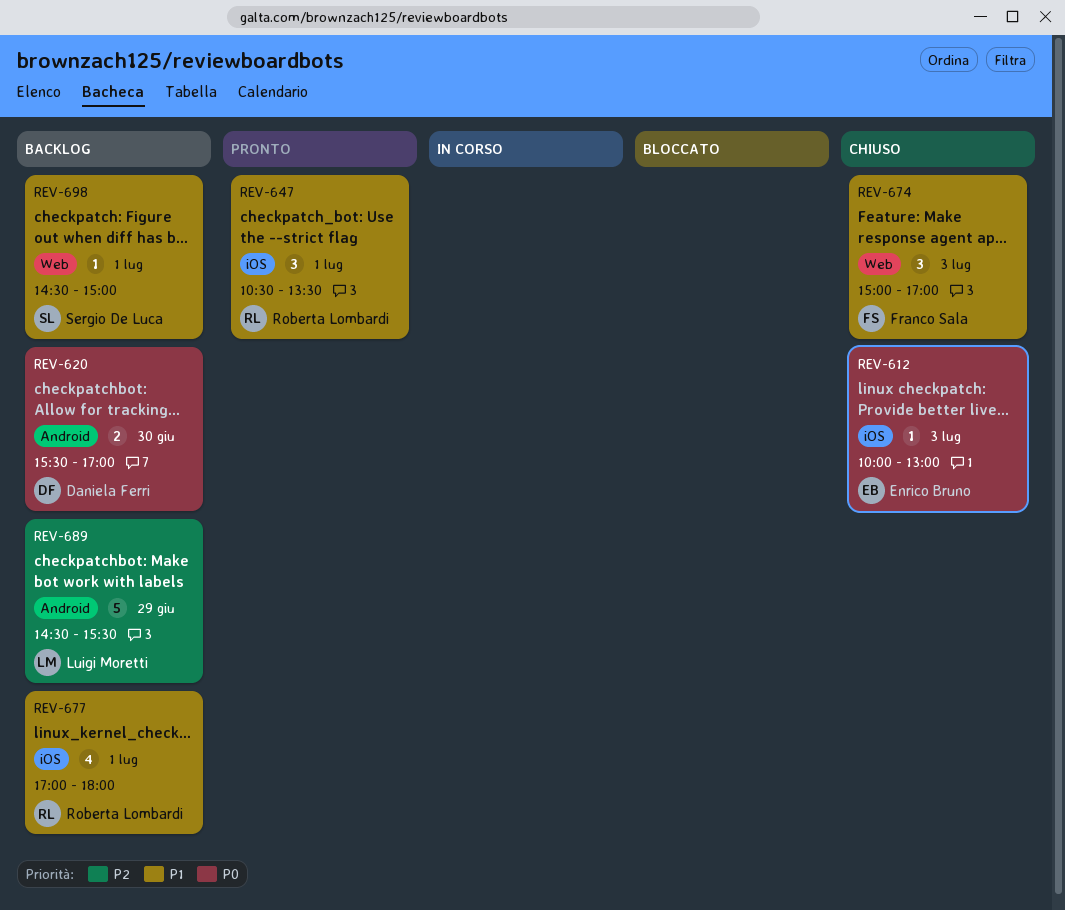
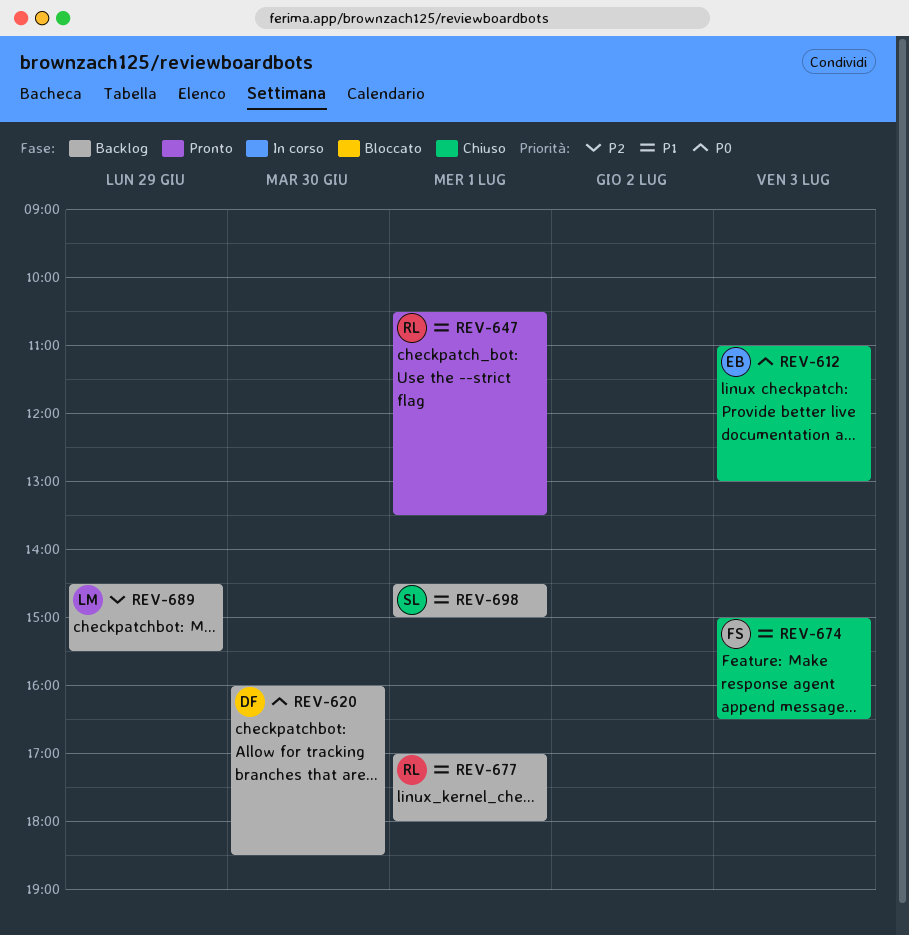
REV-612, begins: 10:00 -> 11:00
REV-620, begins: 15:30 -> 16:00
REV-620, ends: 17:00 -> 18:30
REV-674, ends: 17:00 -> 16:30

